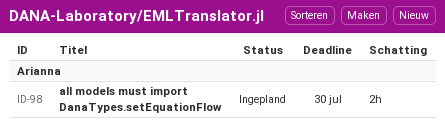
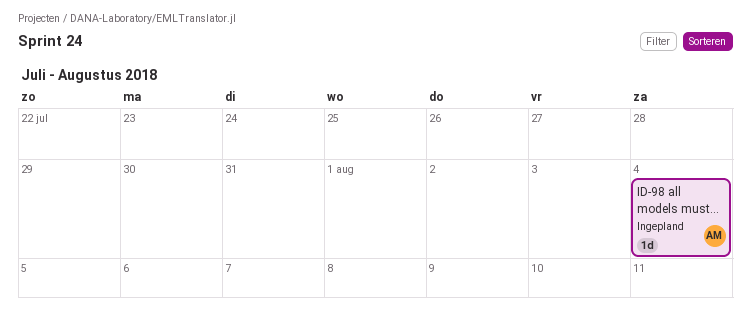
ID-98, estimate: 2h -> 1d
ID-98, due: Jul 30 -> Aug 4

